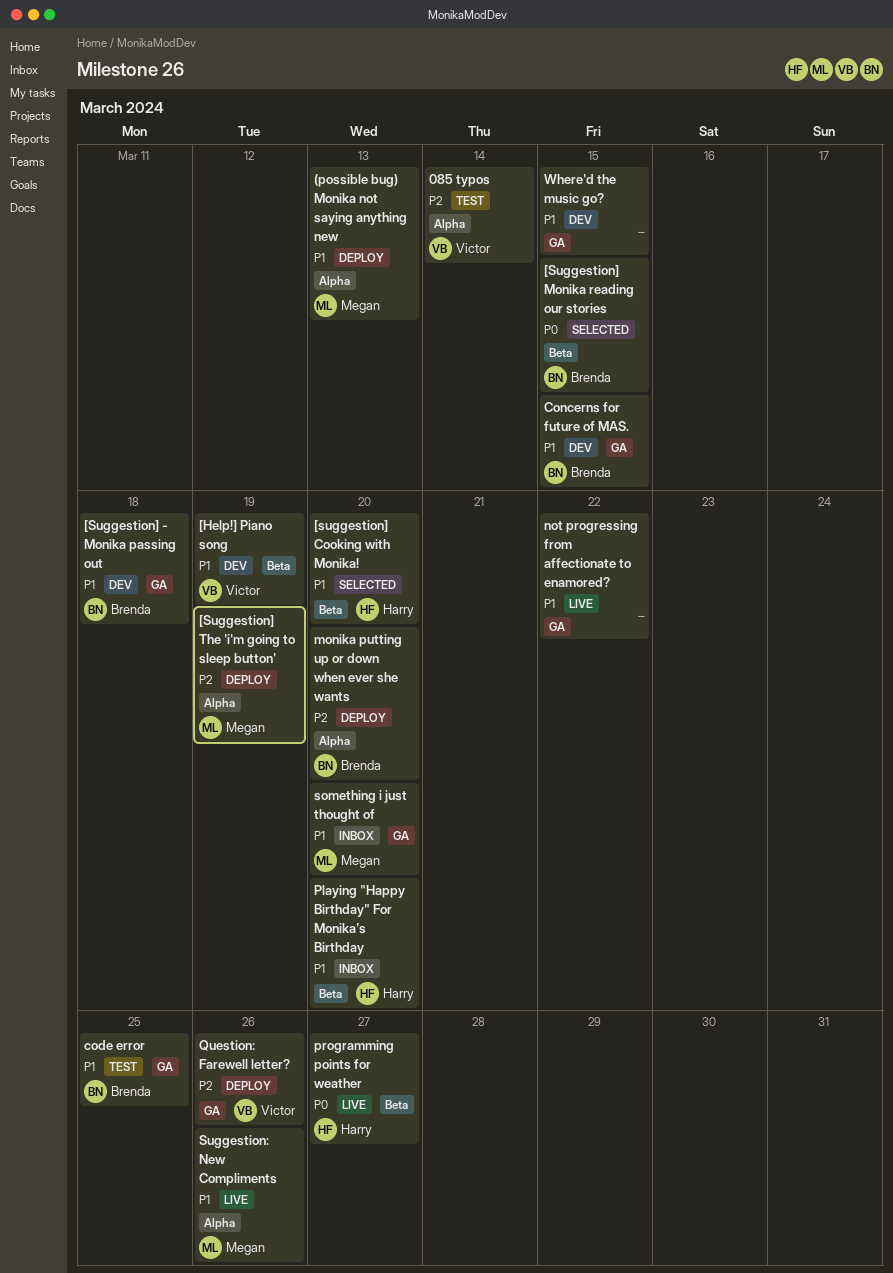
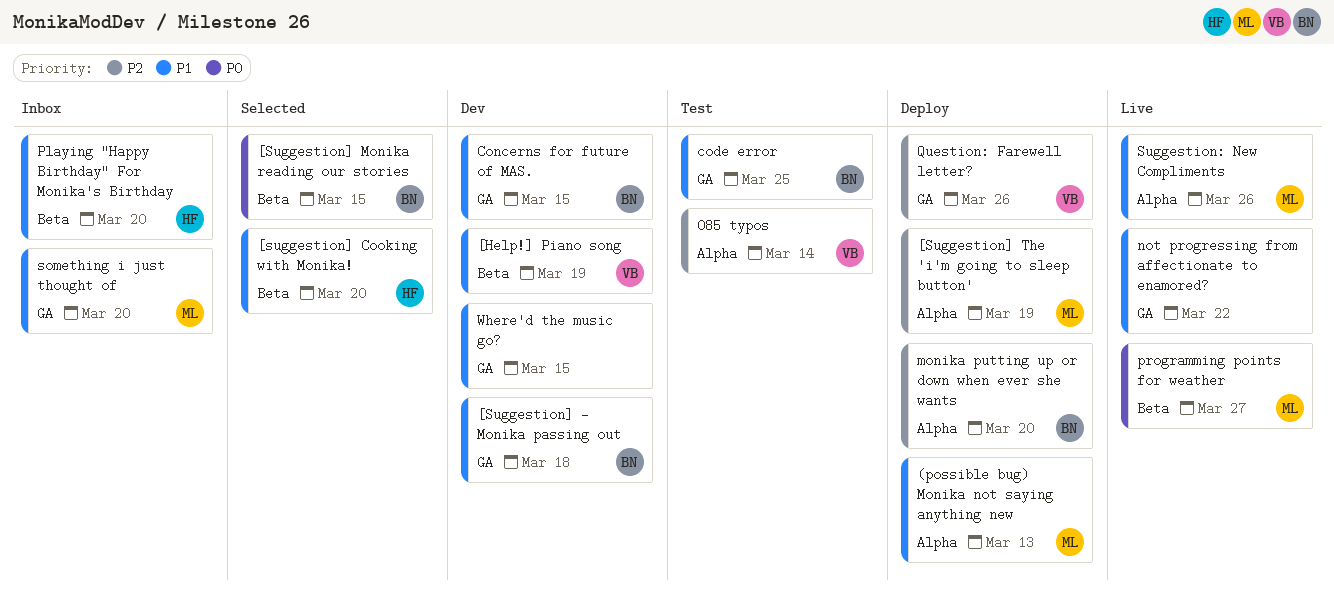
programming points for weather, owner: Harry -> Megan

